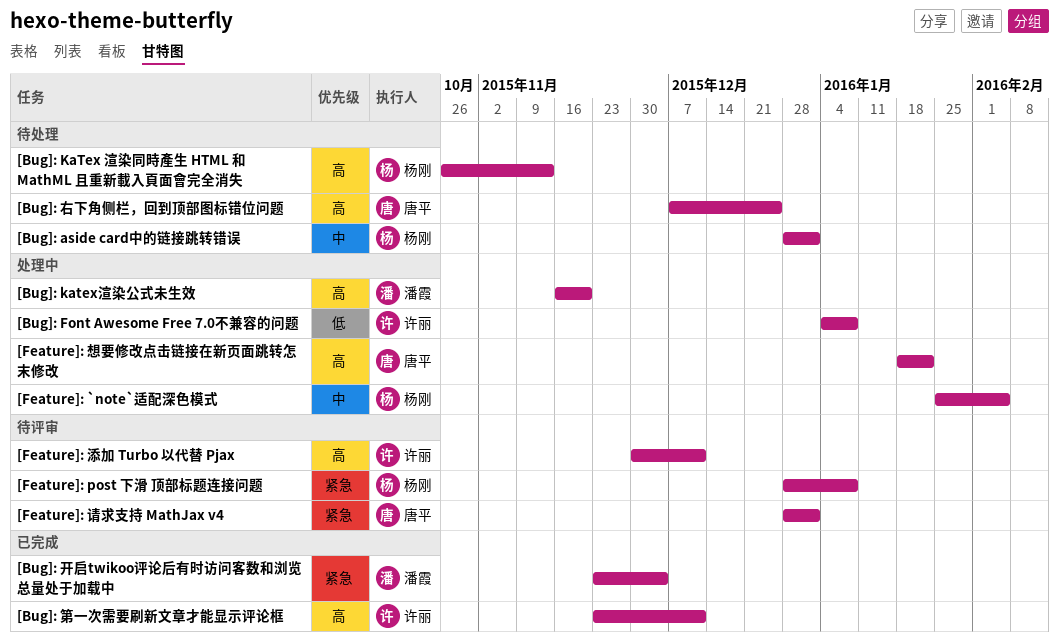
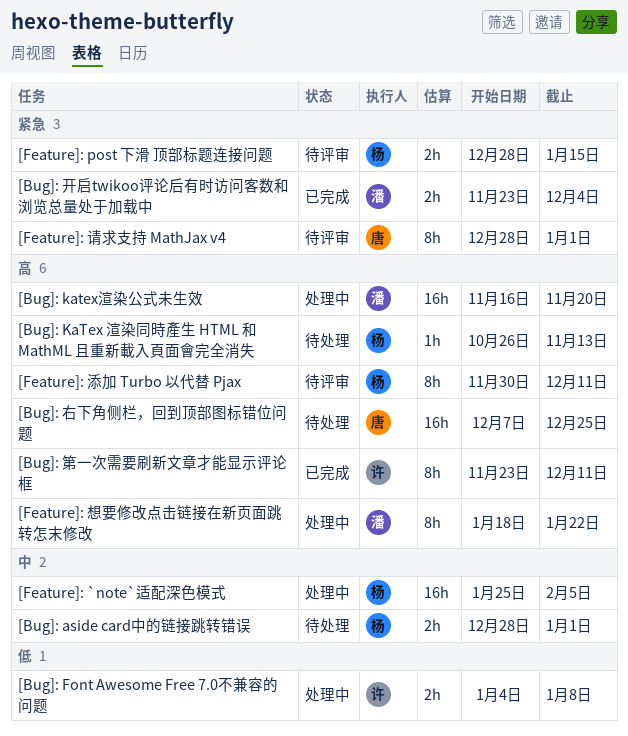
[Feature]: post 下滑 顶部标题连接问题, due: Jan 8 -> Jan 15
[Feature]: 想要修改点击链接在新页面跳转怎末修改, owner: 唐平 -> 潘霞
[Feature]: 添加 Turbo 以代替 Pjax, owner: 许丽 -> 杨刚

